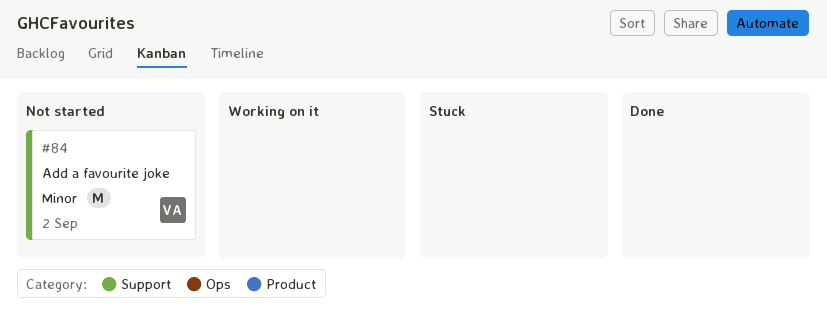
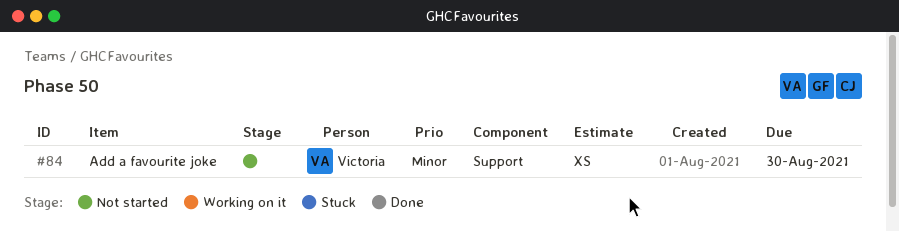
#84, estimate: M -> XS
#84, due: Sep 2 -> Aug 30

